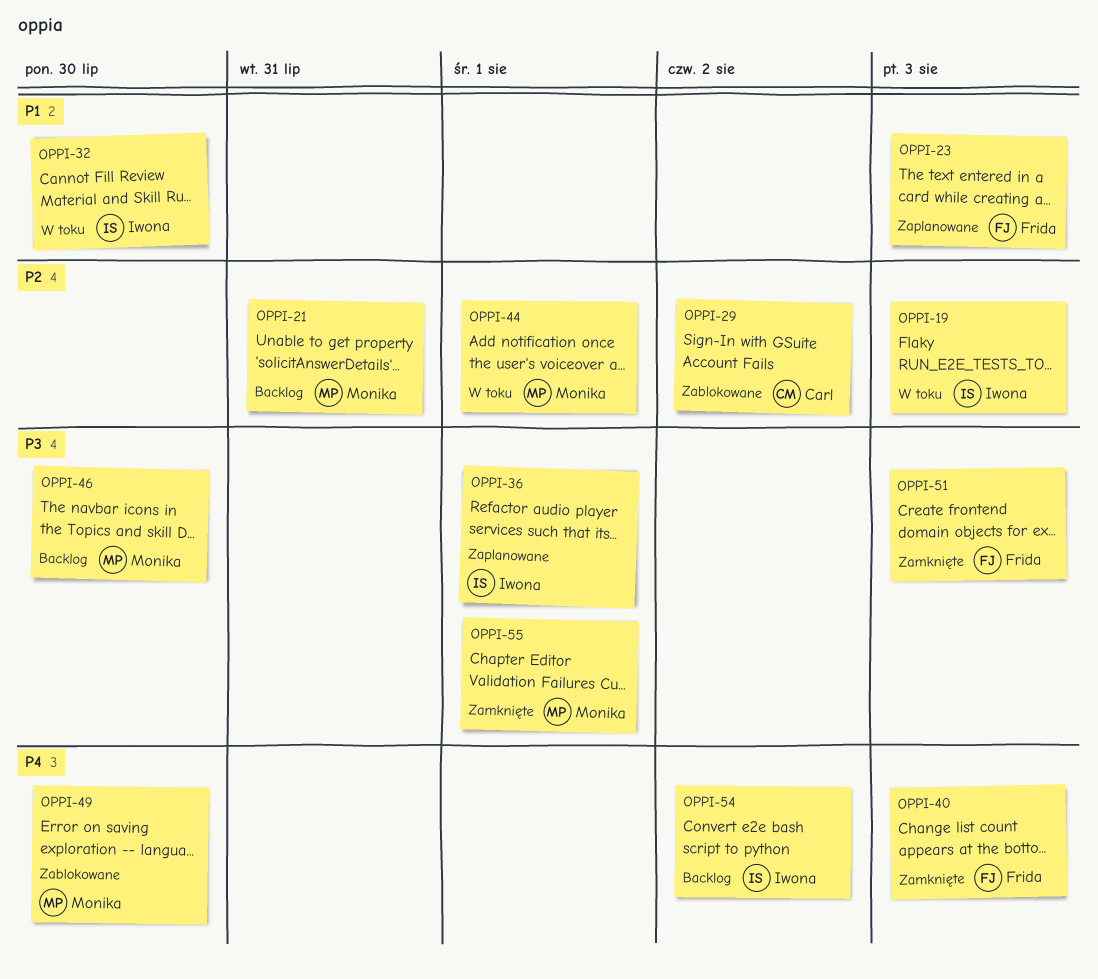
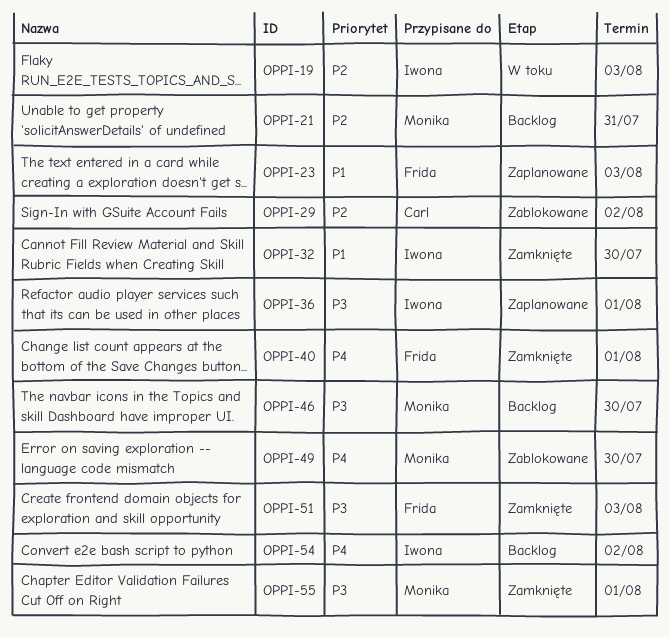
OPPI-32, status: W toku -> Zamknięte
OPPI-40, due: Aug 3 -> Aug 1
OPPI-44: present -> none

